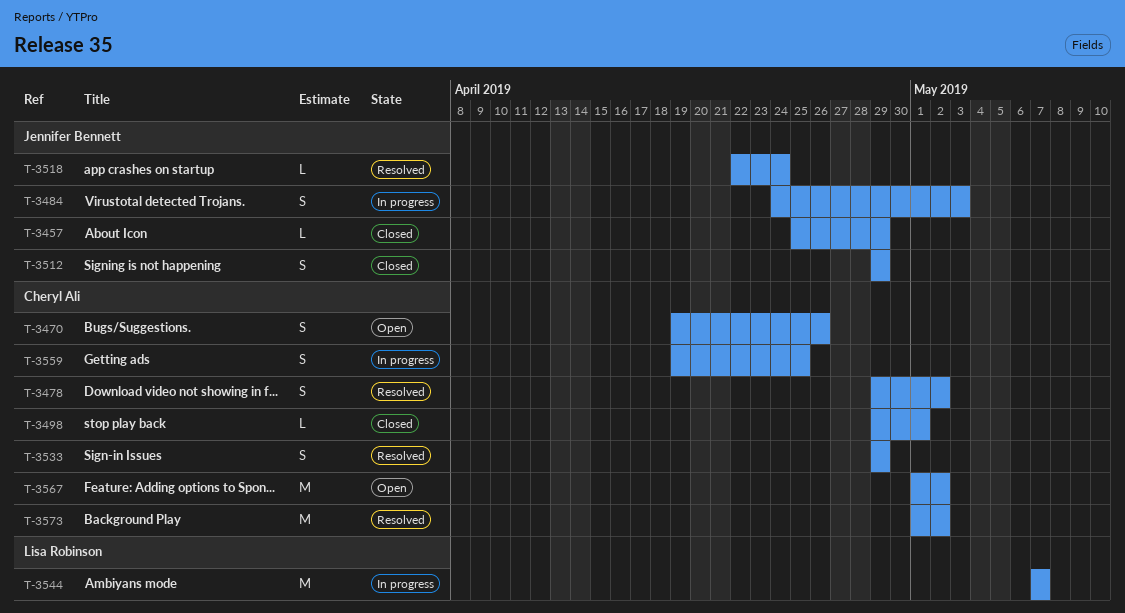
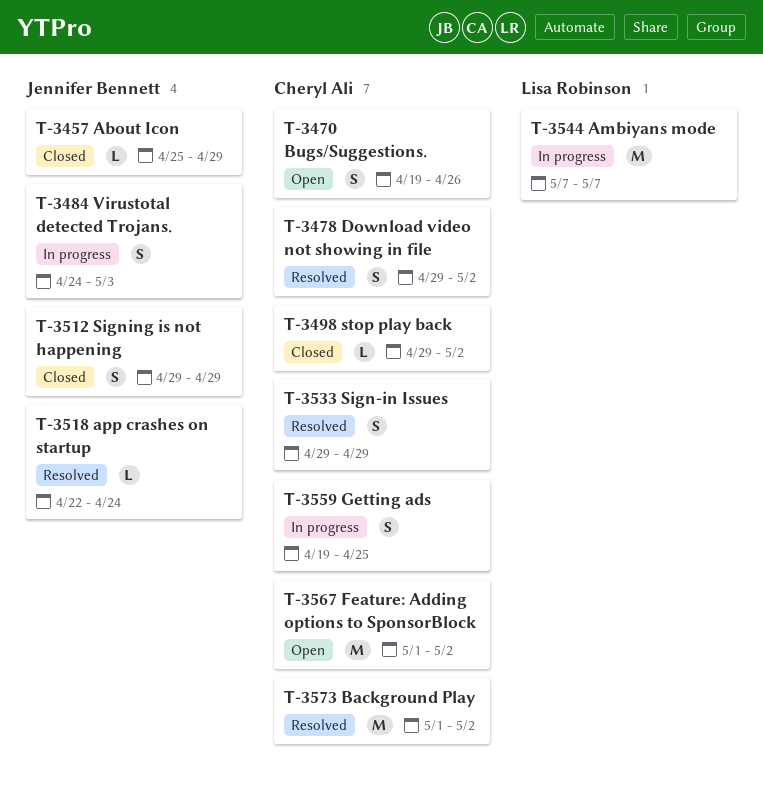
T-3498, due: May 1 -> May 2

